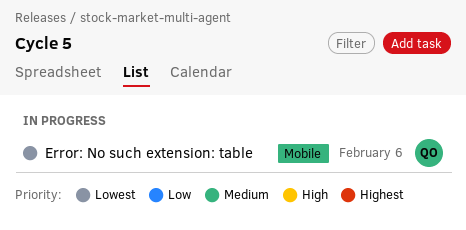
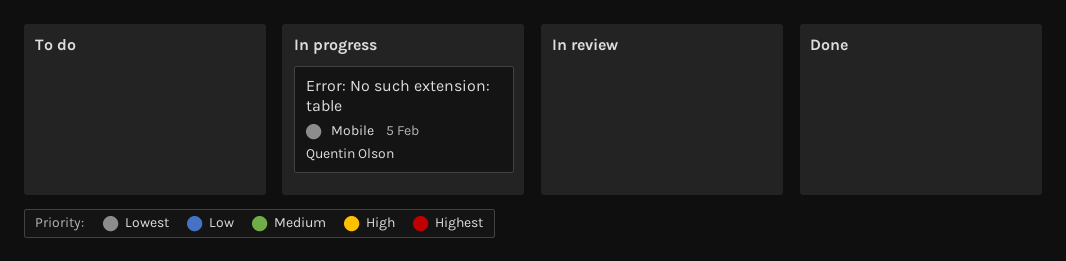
Error: No such extension: table, due: Feb 6 -> Feb 5

